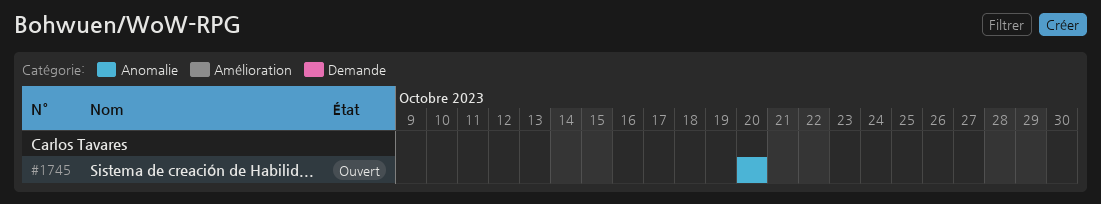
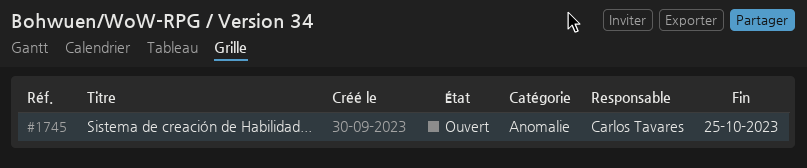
#1745, due: Oct 20 -> Oct 25

